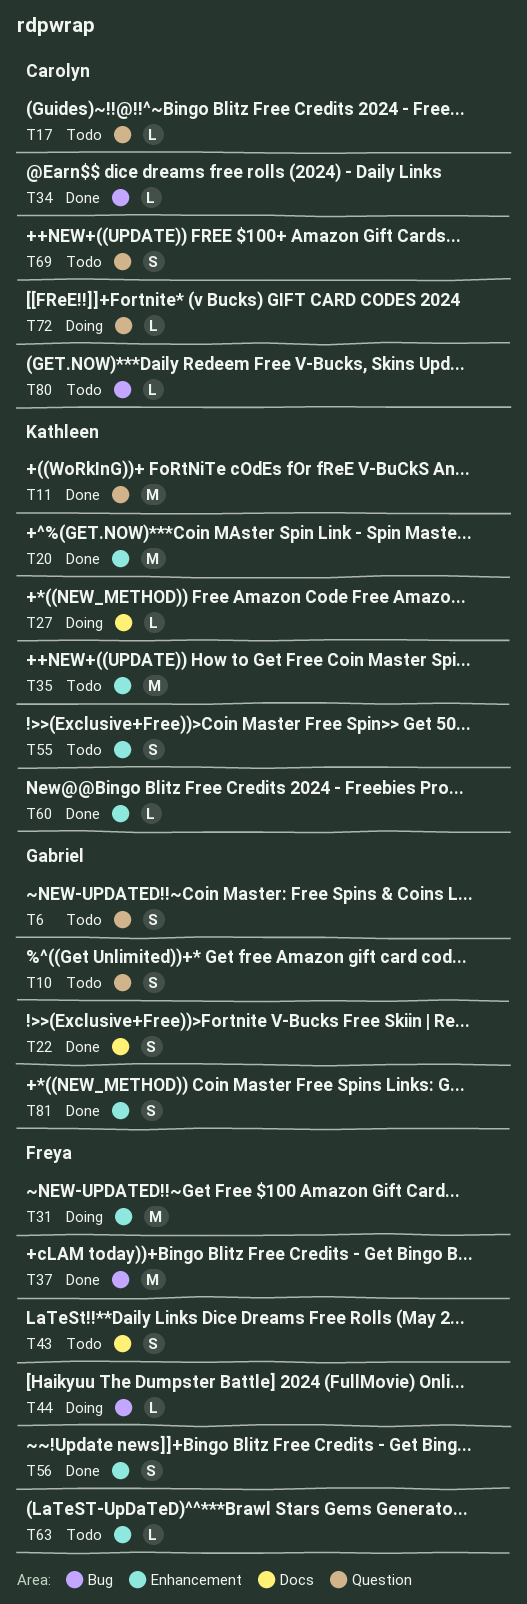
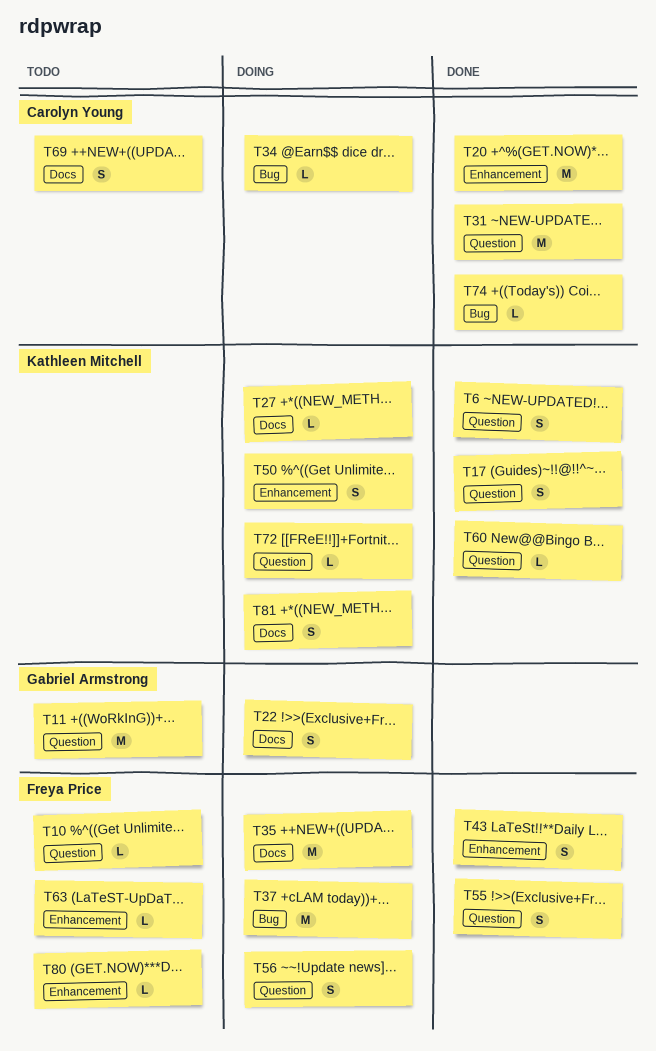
T6, status: Todo -> Done
T6, owner: Gabriel Armstrong -> Kathleen Mitchell
T10, owner: Gabriel Armstrong -> Freya Price
T10, estimate: S -> L
T11, status: Done -> Todo
T11, owner: Kathleen Mitchell -> Gabriel Armstrong
T17, status: Todo -> Done
T17, owner: Carolyn Young -> Kathleen Mitchell
T17, estimate: L -> S
T20, owner: Kathleen Mitchell -> Carolyn Young
T22, status: Done -> Doing
T31, status: Doing -> Done
T31, owner: Freya Price -> Carolyn Young
T31, label: Enhancement -> Question
T34, status: Done -> Doing
T35, status: Todo -> Doing
T35, owner: Kathleen Mitchell -> Freya Price
T35, label: Enhancement -> Docs
T37, status: Done -> Doing
T43, status: Todo -> Done
T43, label: Docs -> Enhancement
T44: present -> none
T50: none -> present
T55, status: Todo -> Done
T55, owner: Kathleen Mitchell -> Freya Price
T55, label: Enhancement -> Question
T56, status: Done -> Doing
T56, label: Enhancement -> Question
T60, label: Enhancement -> Question
T69, label: Question -> Docs
T72, owner: Carolyn Young -> Kathleen Mitchell
T74: none -> present
T80, owner: Carolyn Young -> Freya Price
T80, label: Bug -> Enhancement
T81, status: Done -> Doing
T81, owner: Gabriel Armstrong -> Kathleen Mitchell
T81, label: Enhancement -> Docs

